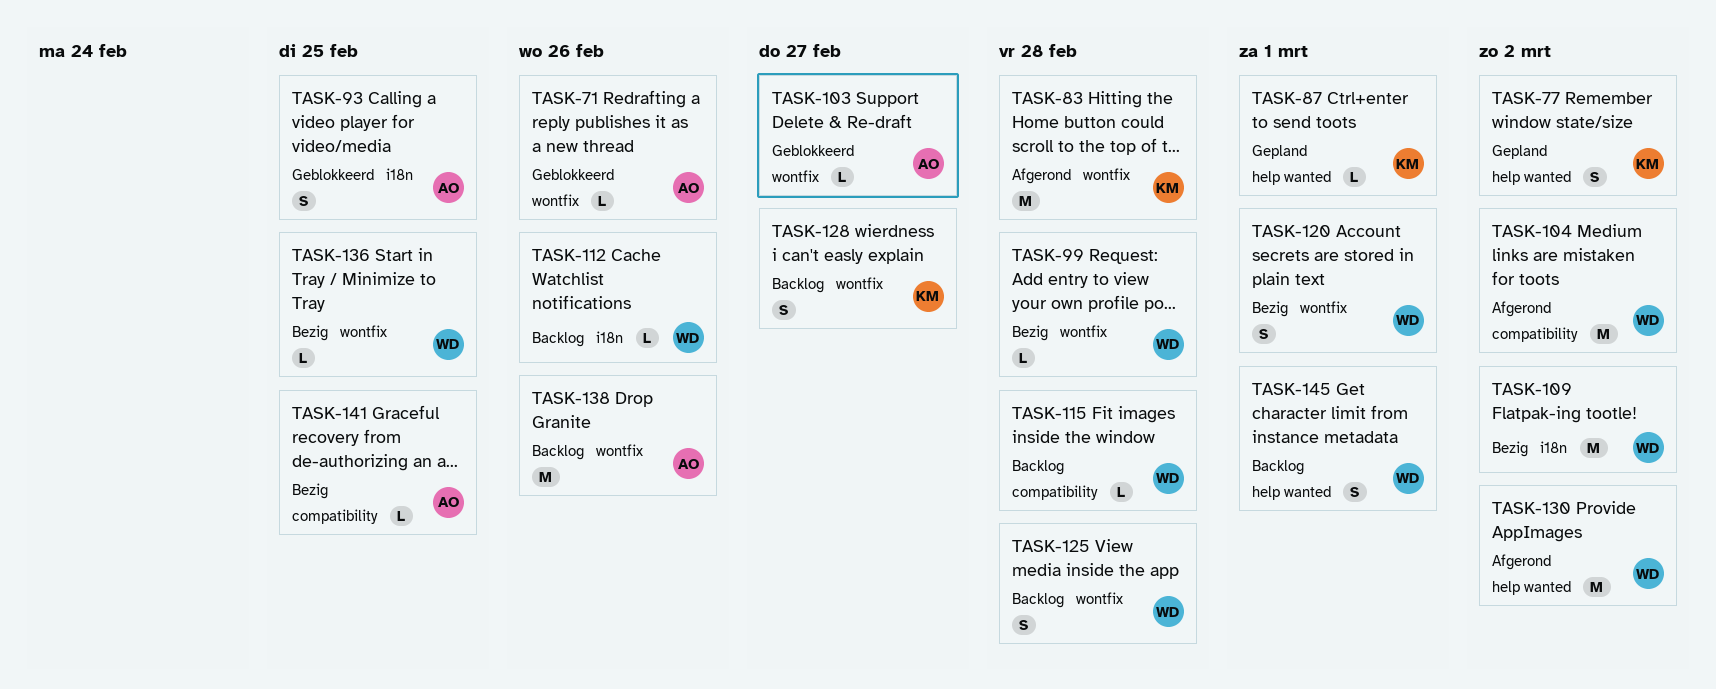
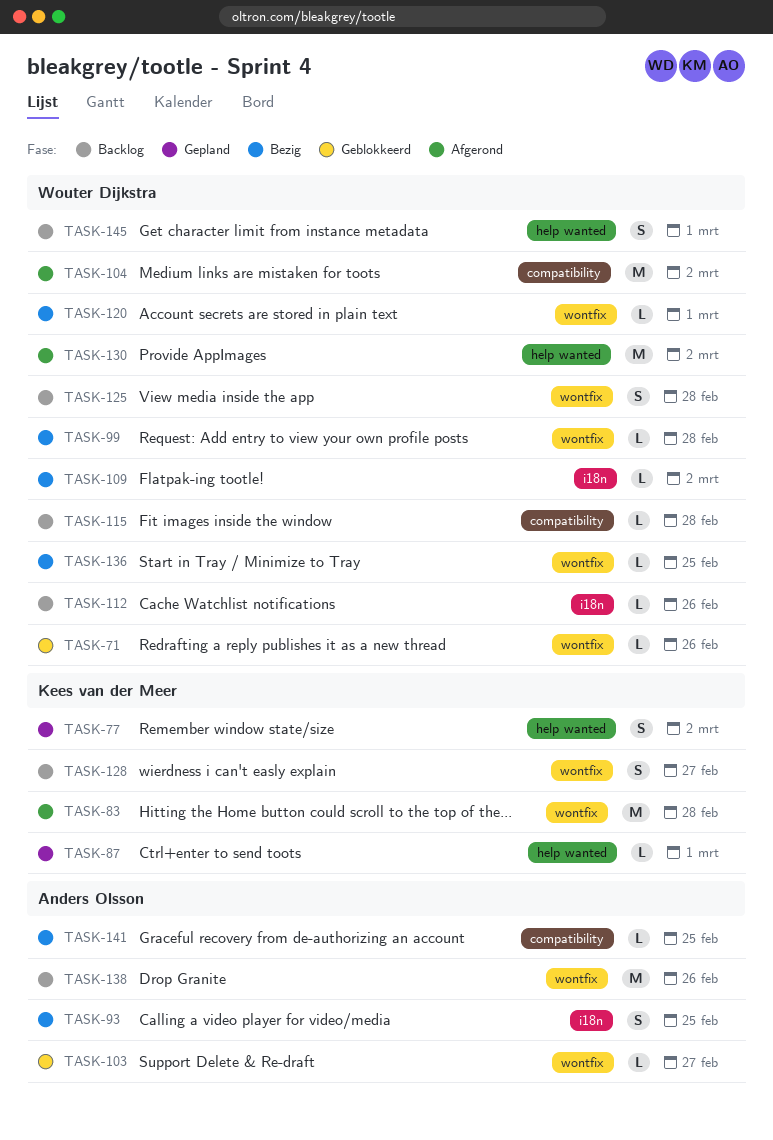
TASK-71, owner: Anders Olsson -> Wouter Dijkstra
TASK-93, status: Geblokkeerd -> Bezig
TASK-109, estimate: M -> L
TASK-120, estimate: S -> L

